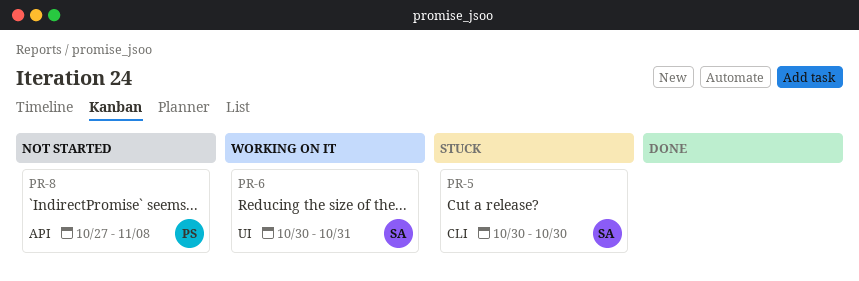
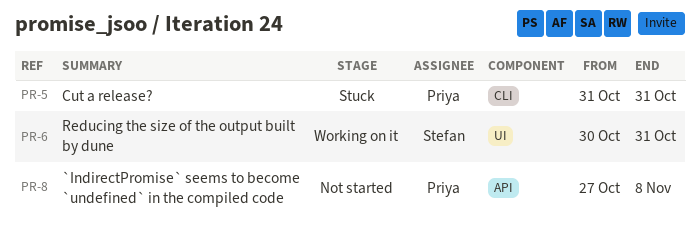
PR-5, owner: Stefan -> Priya
PR-5, start: Oct 30 -> Oct 31
PR-5, due: Oct 30 -> Oct 31

